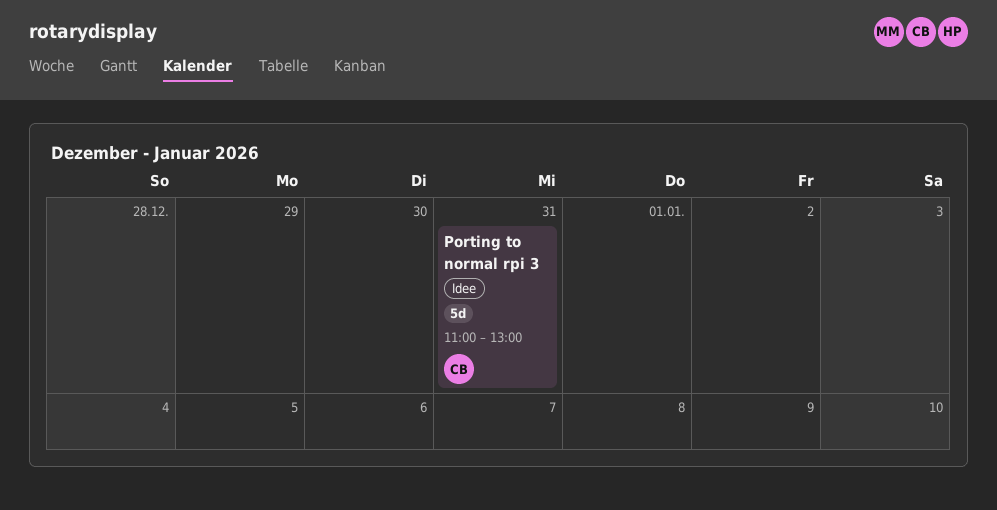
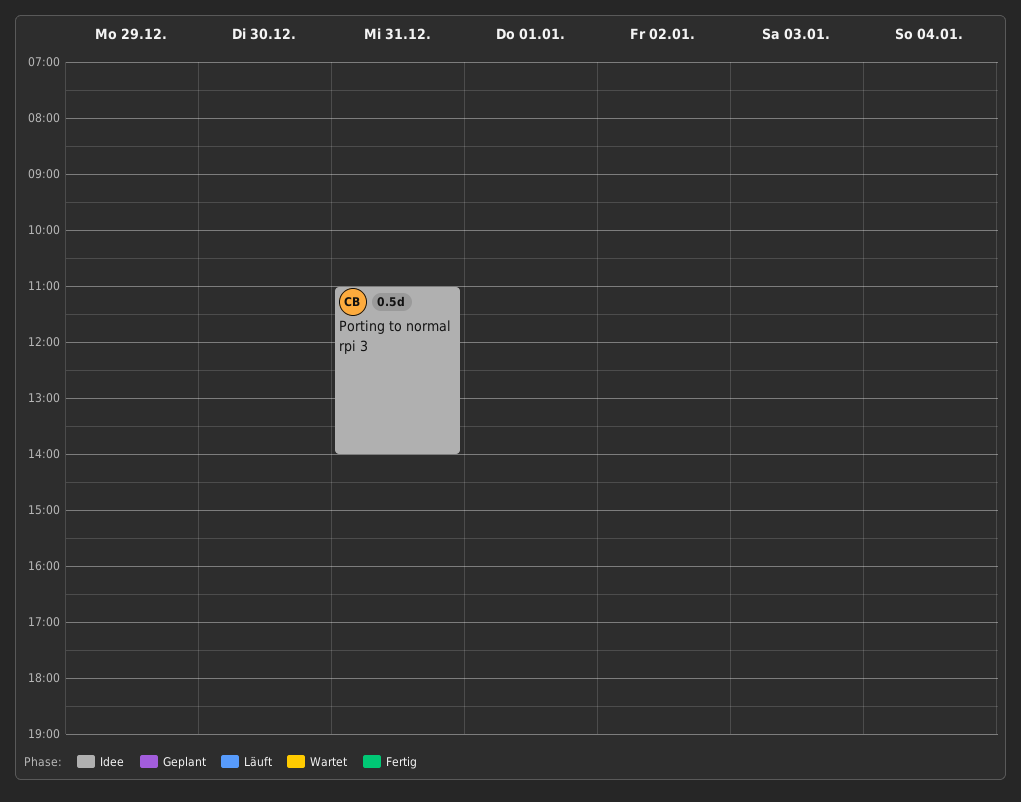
Porting to normal rpi 3, estimate: 5d -> 0.5d
Porting to normal rpi 3, ends: 13:00 -> 14:00

